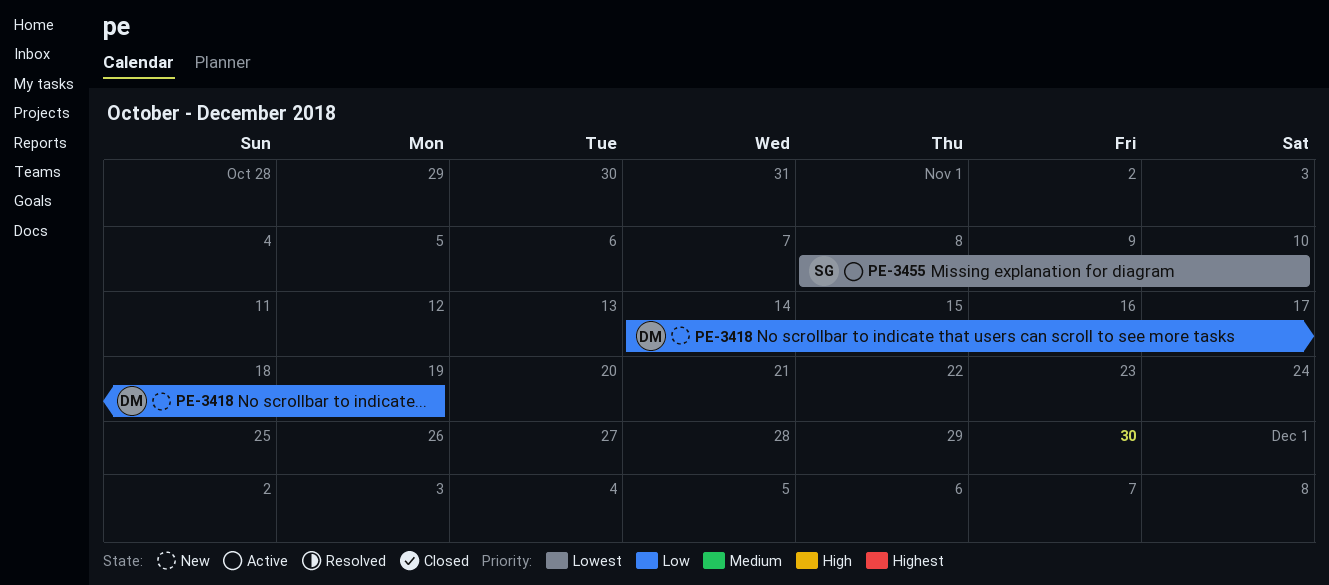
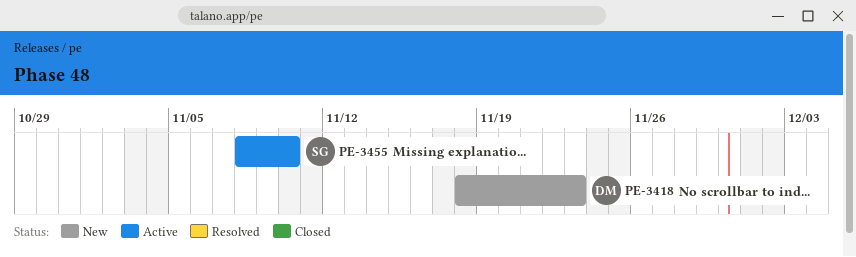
PE-3418, start: Nov 14 -> Nov 18
PE-3418, due: Nov 19 -> Nov 23

